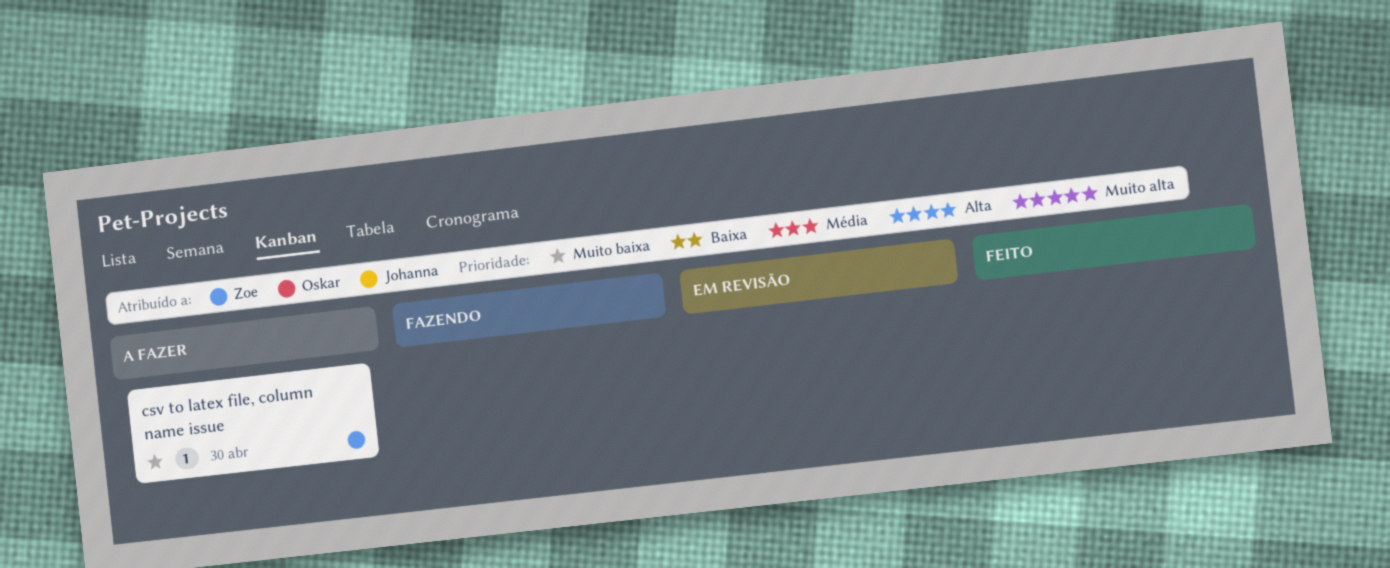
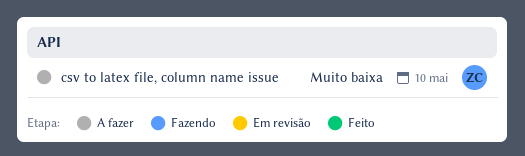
csv to latex file, column name issue, due: Apr 30 -> May 10

